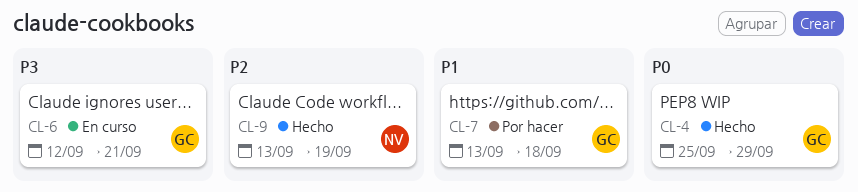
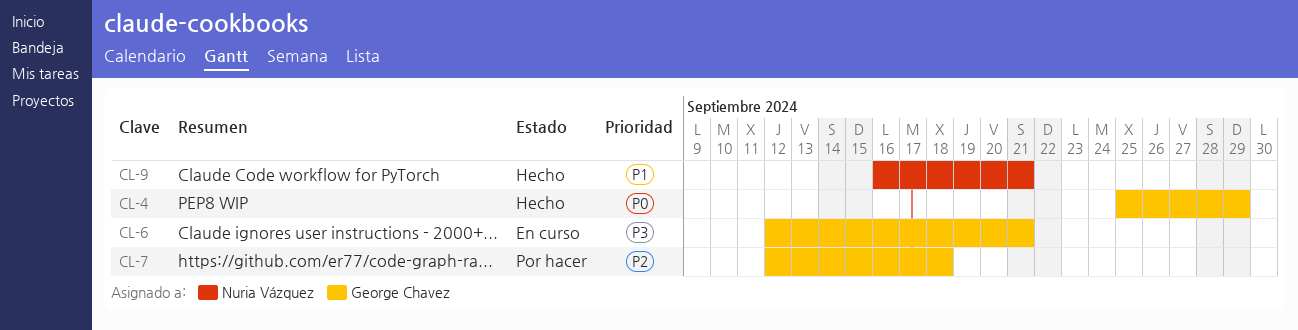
CL-7, priority: P1 -> P2
CL-7, start: Sep 13 -> Sep 12
CL-9, priority: P2 -> P1
CL-9, start: Sep 13 -> Sep 16
CL-9, due: Sep 19 -> Sep 21

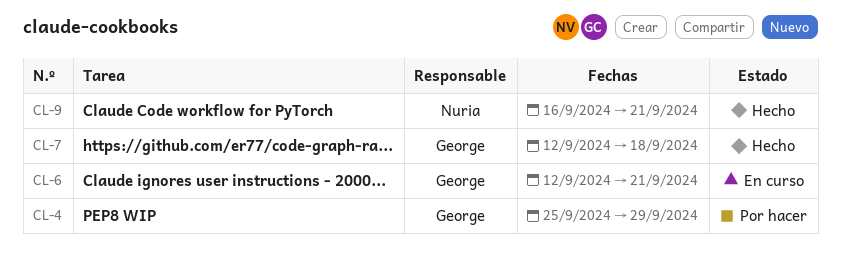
CL-4, status: Hecho -> Por hacer
CL-7, status: Por hacer -> Hecho

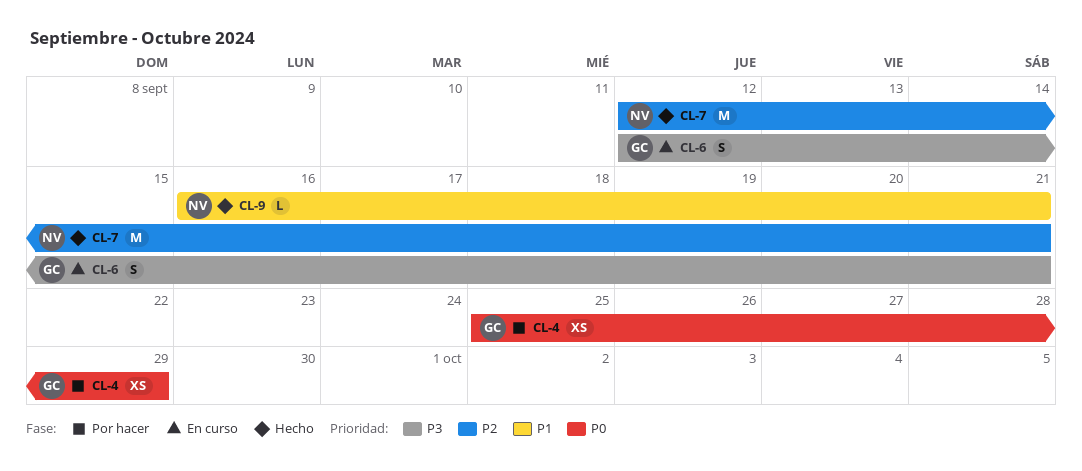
CL-7, owner: George -> Nuria
CL-7, due: Sep 18 -> Sep 21

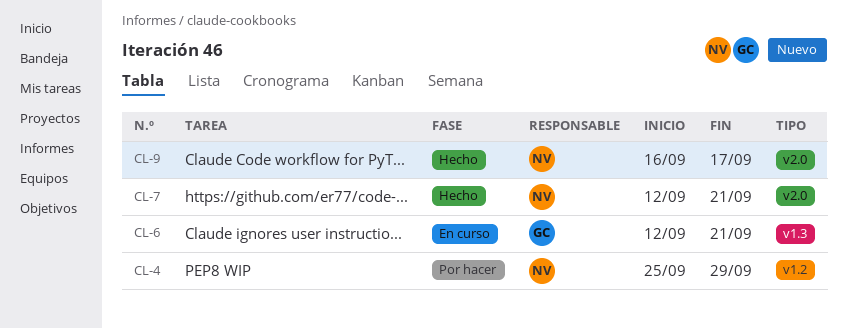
CL-4, owner: GC -> NV
CL-9, due: Sep 21 -> Sep 17

